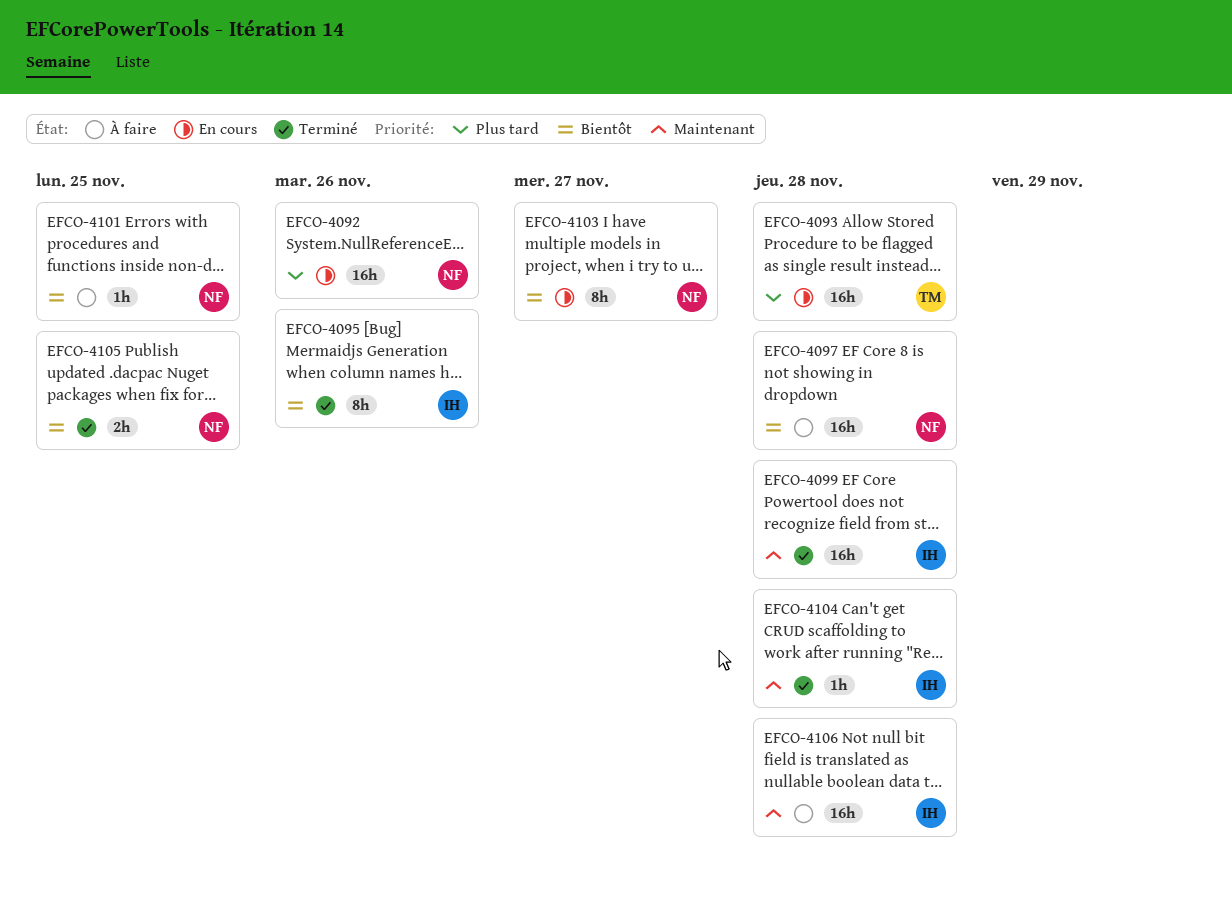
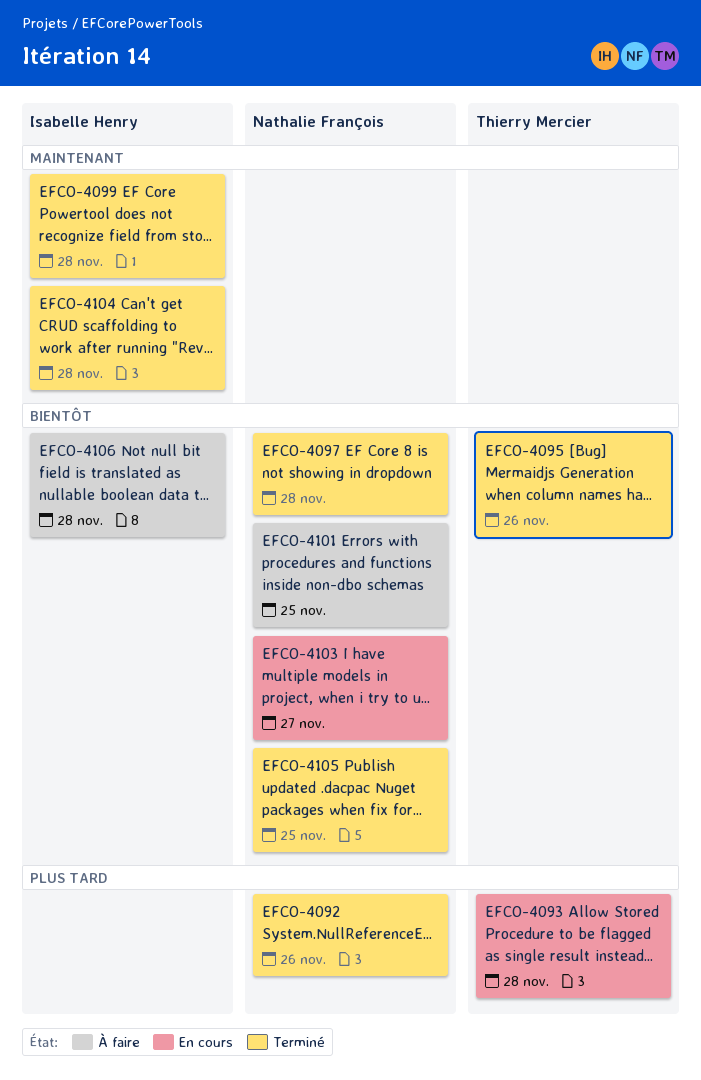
EFCO-4092, status: En cours -> Terminé
EFCO-4095, owner: Isabelle Henry -> Thierry Mercier
EFCO-4097, status: À faire -> Terminé
EFCO-4106, priority: Maintenant -> Bientôt

